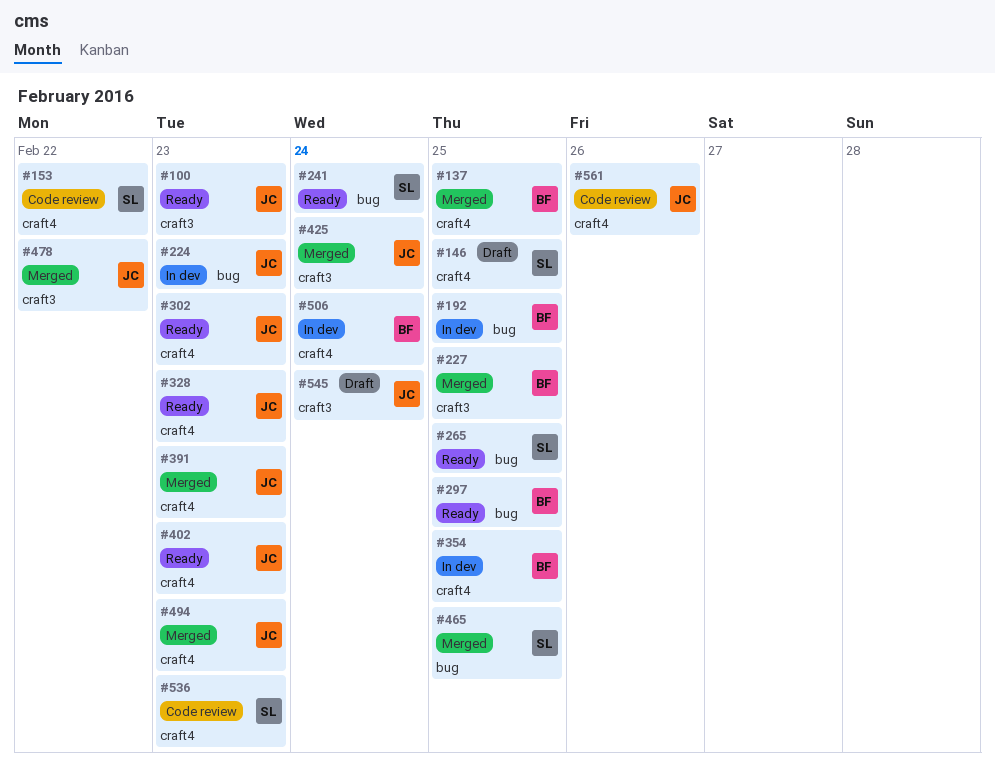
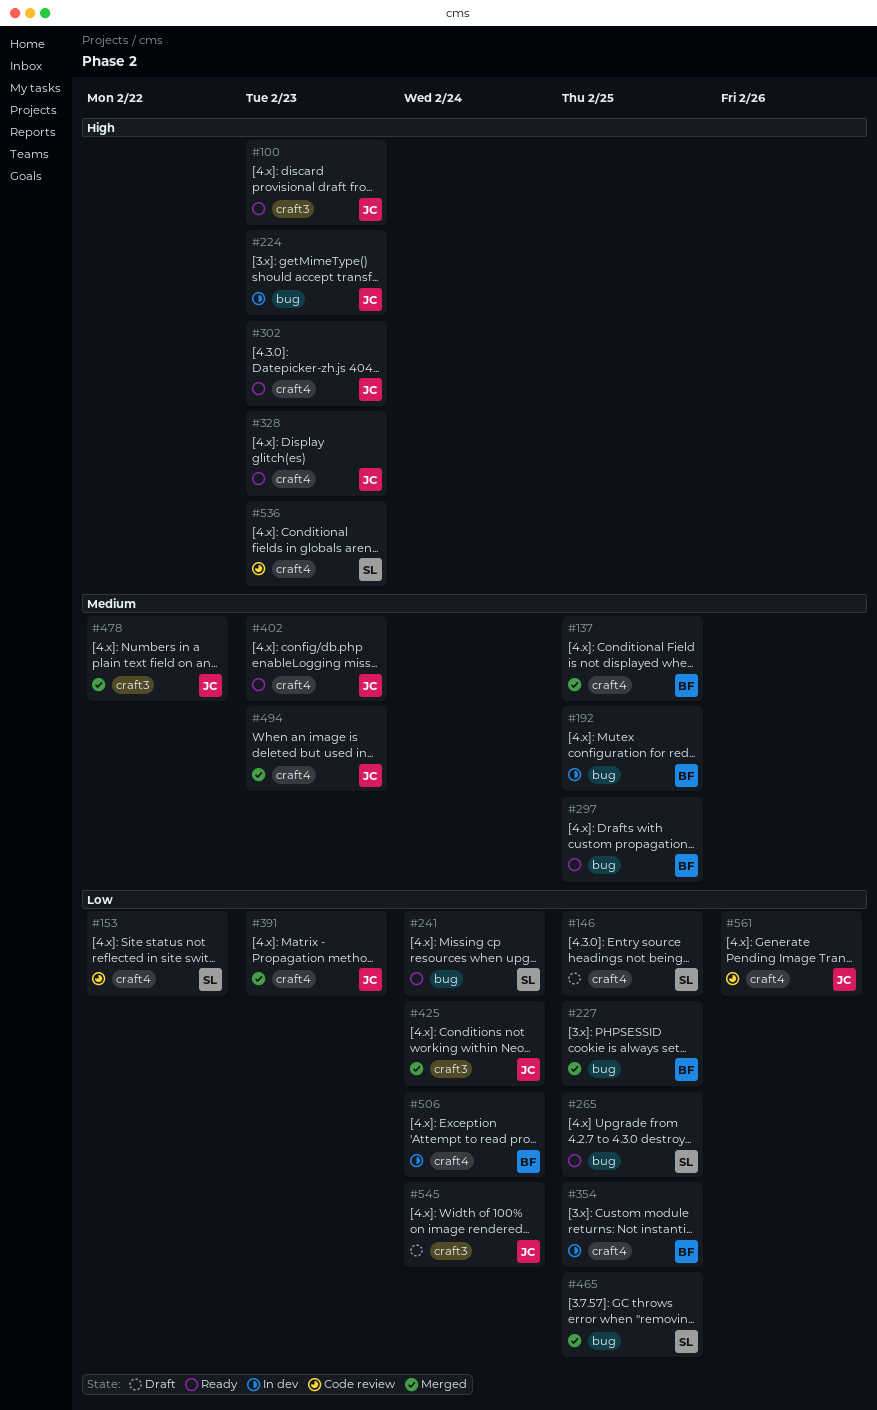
#227, label: craft3 -> bug

